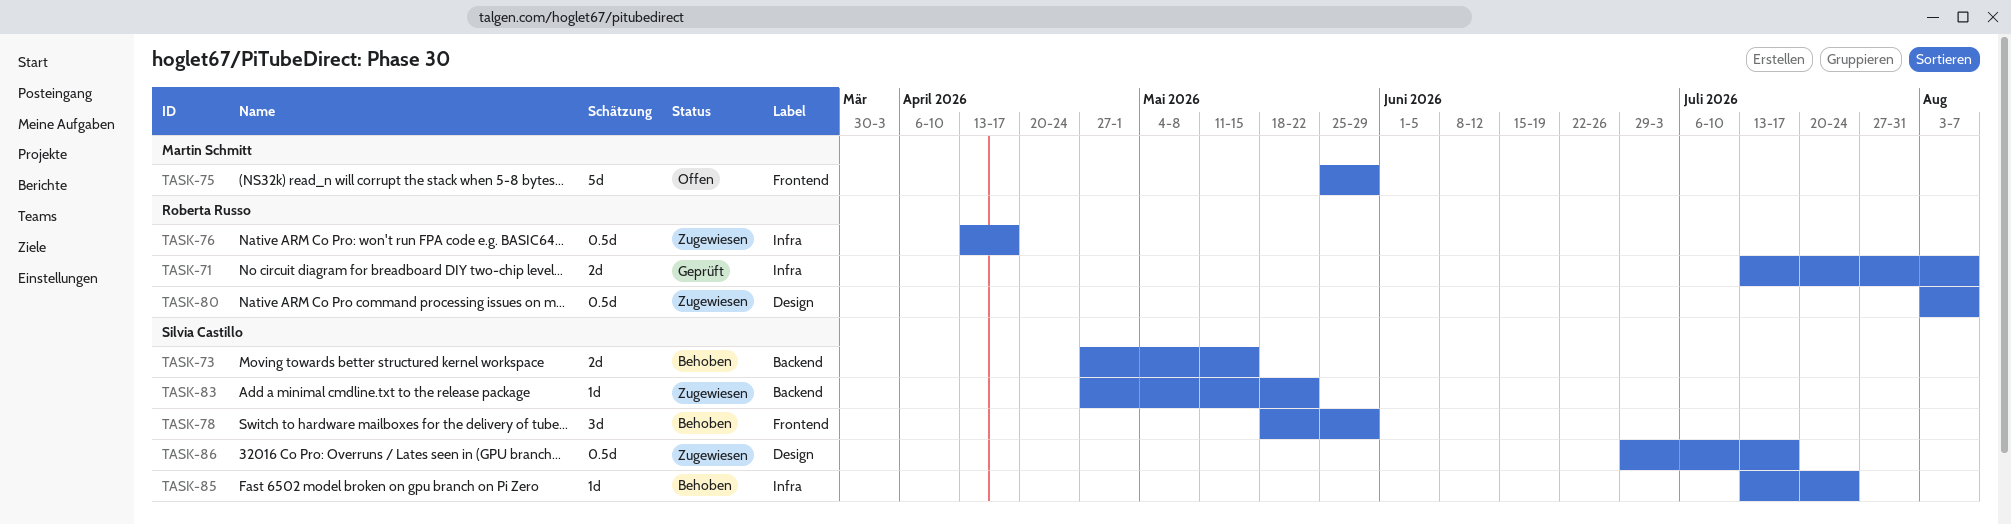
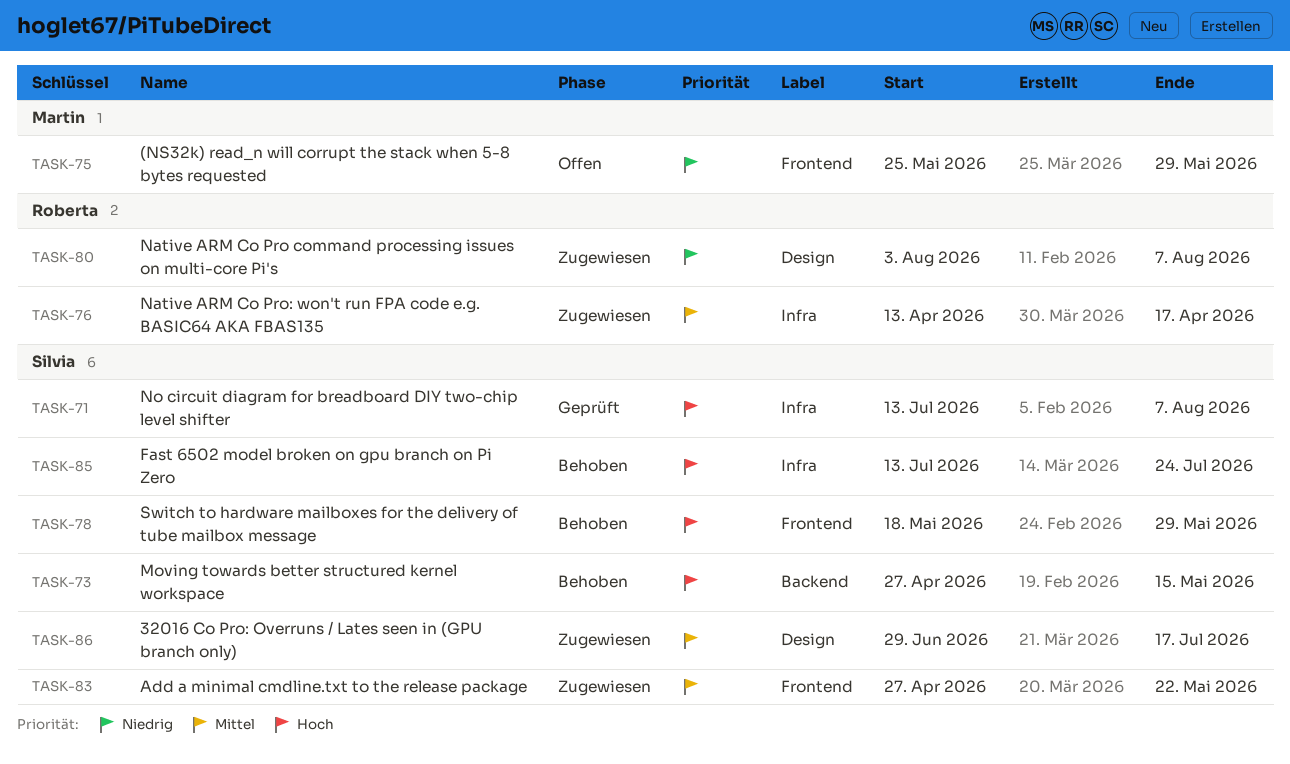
TASK-71, owner: Roberta Russo -> Silvia Castillo
TASK-83, label: Backend -> Frontend

